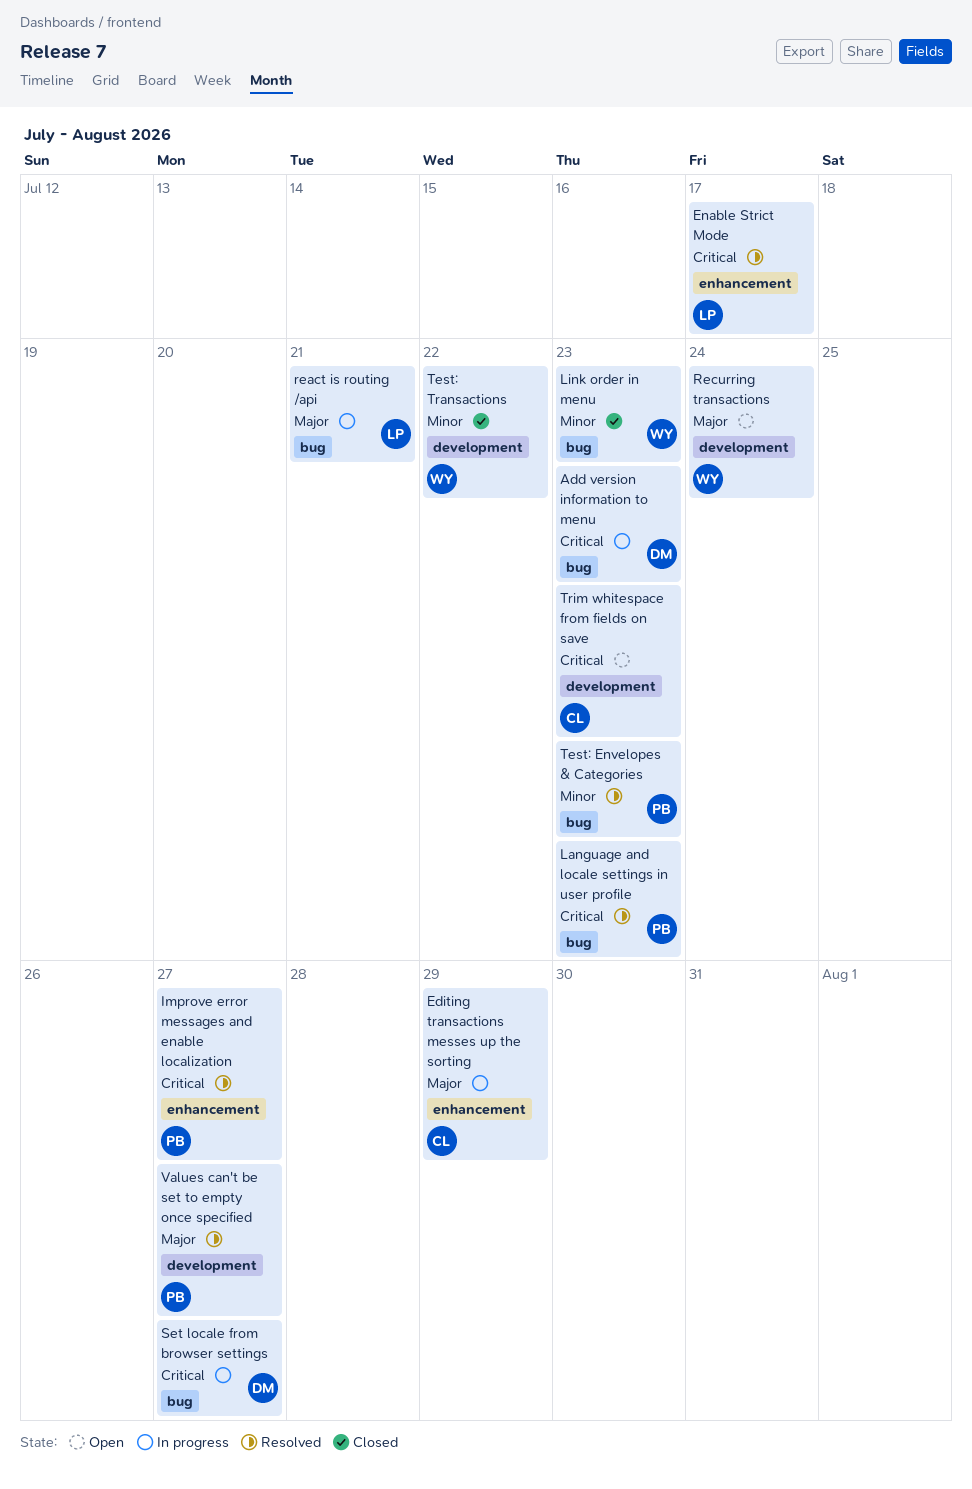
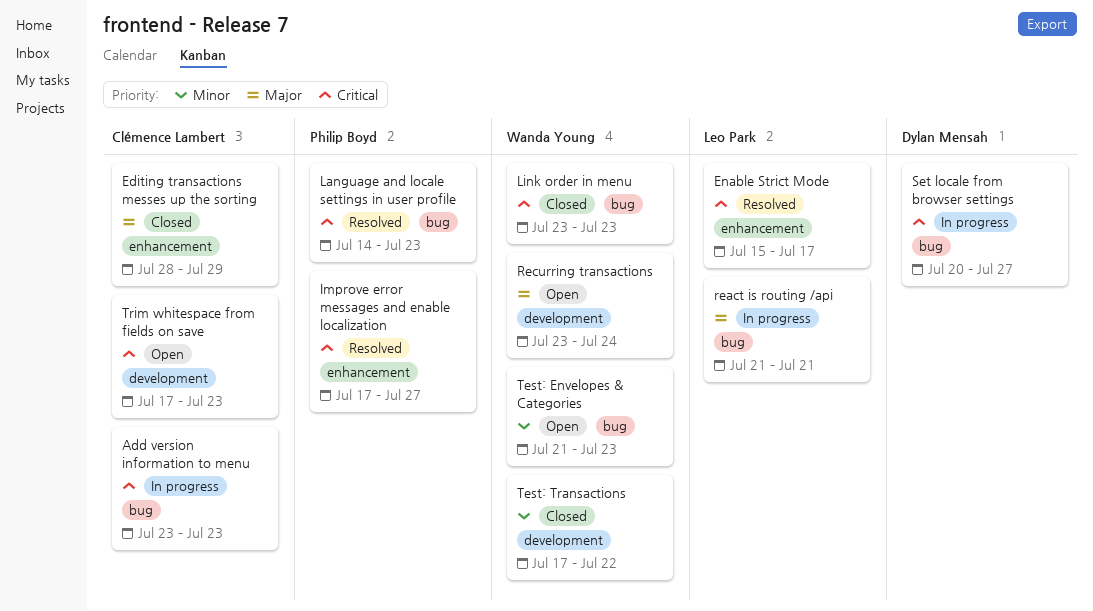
Add version information to menu, owner: Dylan Mensah -> Clémence Lambert
Editing transactions messes up the sorting, status: In progress -> Closed
Link order in menu, priority: Minor -> Critical
Test: Envelopes & Categories, status: Resolved -> Open
Test: Envelopes & Categories, owner: Philip Boyd -> Wanda Young
Values can't be set to empty once specified: present -> none

